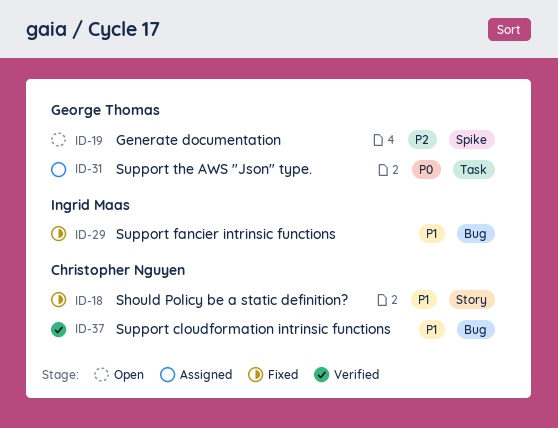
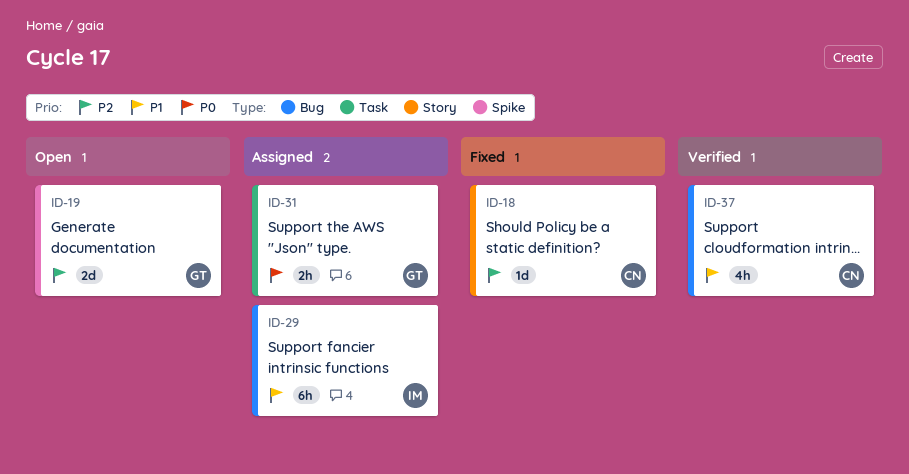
ID-18, priority: P1 -> P2
ID-29, status: Fixed -> Assigned

